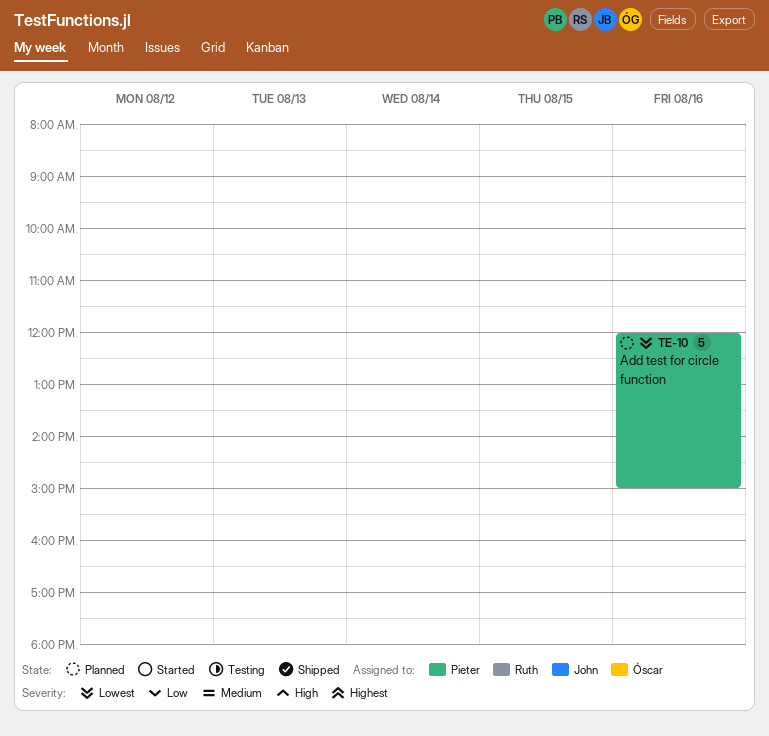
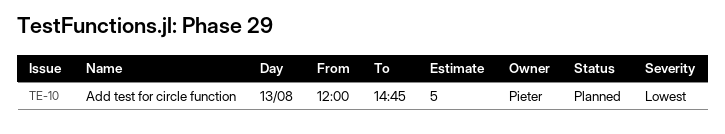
TE-10, day: Aug 16 -> Aug 13
TE-10, ends: 15:00 -> 14:45

